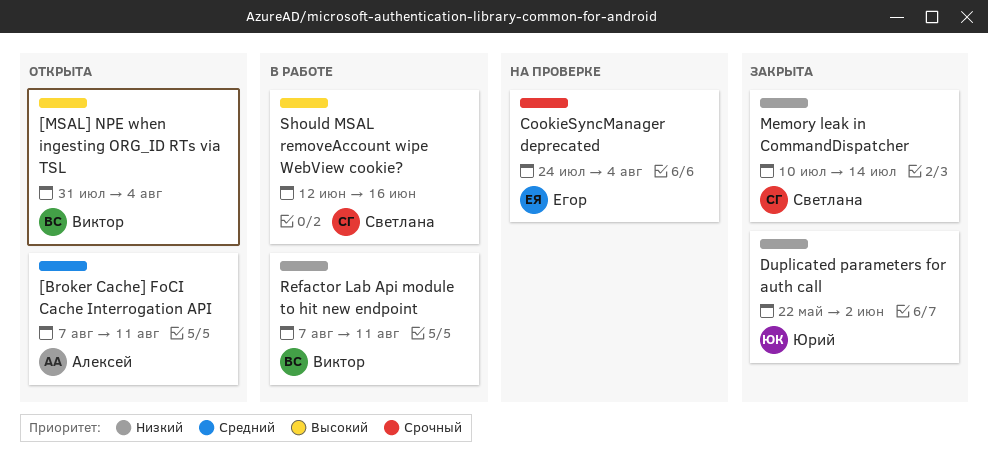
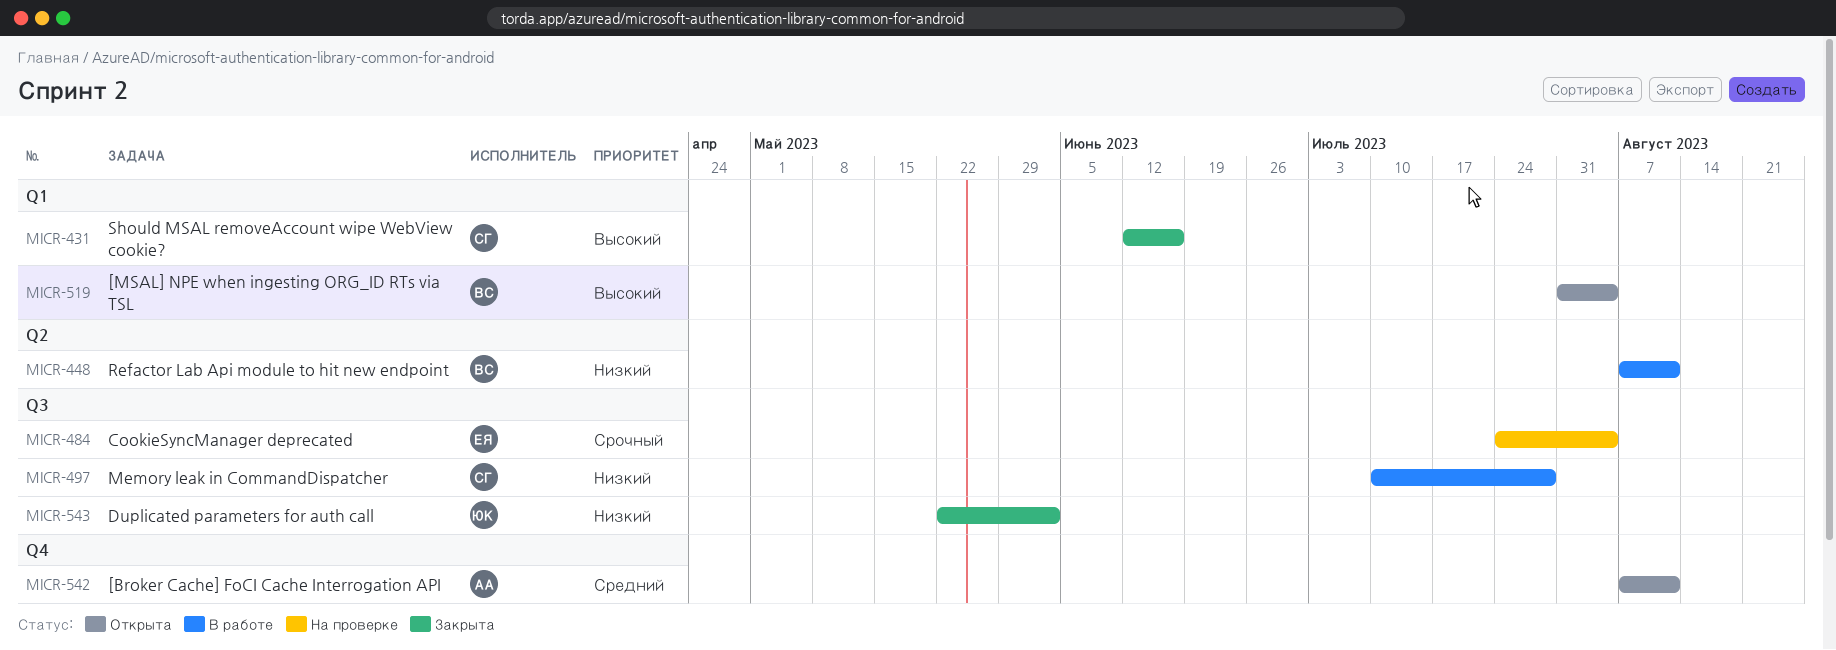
Memory leak in CommandDispatcher, status: Закрыта -> В работе
Memory leak in CommandDispatcher, due: Jul 14 -> Jul 28
Should MSAL removeAccount wipe WebView cookie?, status: В работе -> Закрыта

